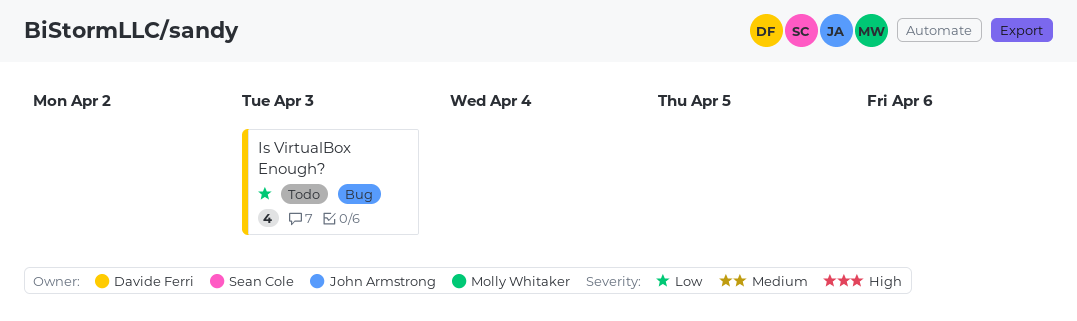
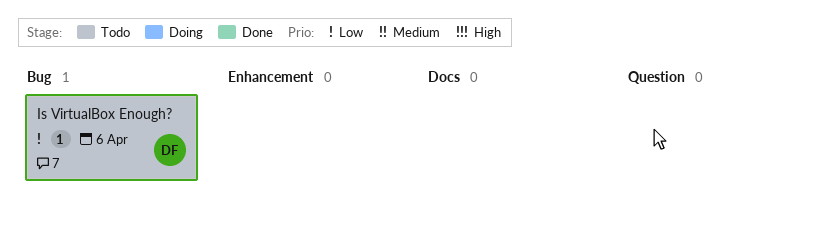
Is VirtualBox Enough?, estimate: 4 -> 1
Is VirtualBox Enough?, due: Apr 3 -> Apr 6

